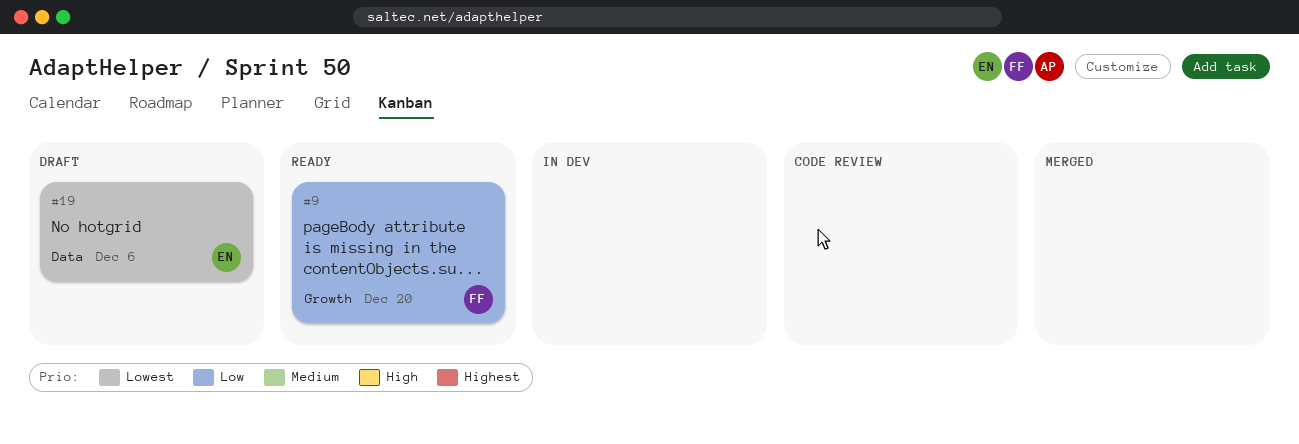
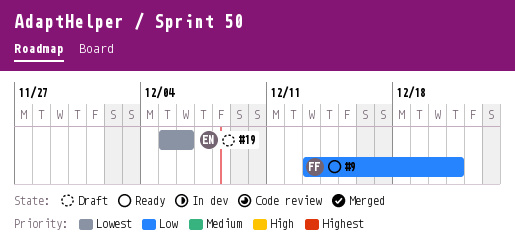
#9, due: Dec 20 -> Dec 21

